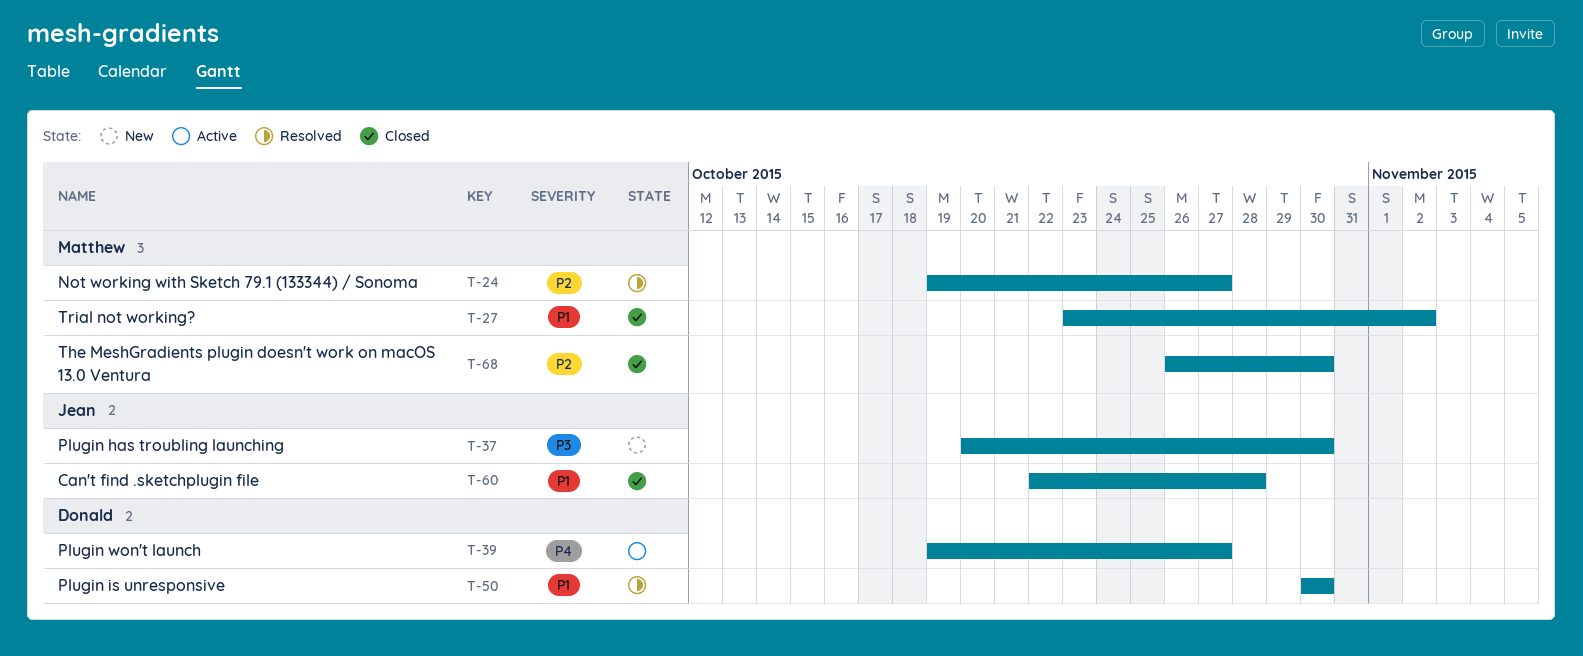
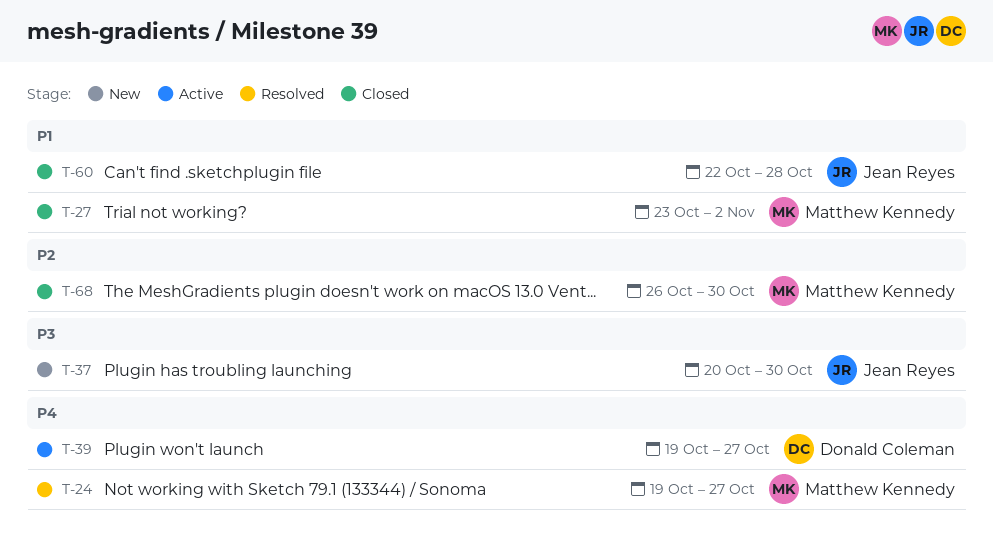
T-24, priority: P2 -> P4
T-50: present -> none

